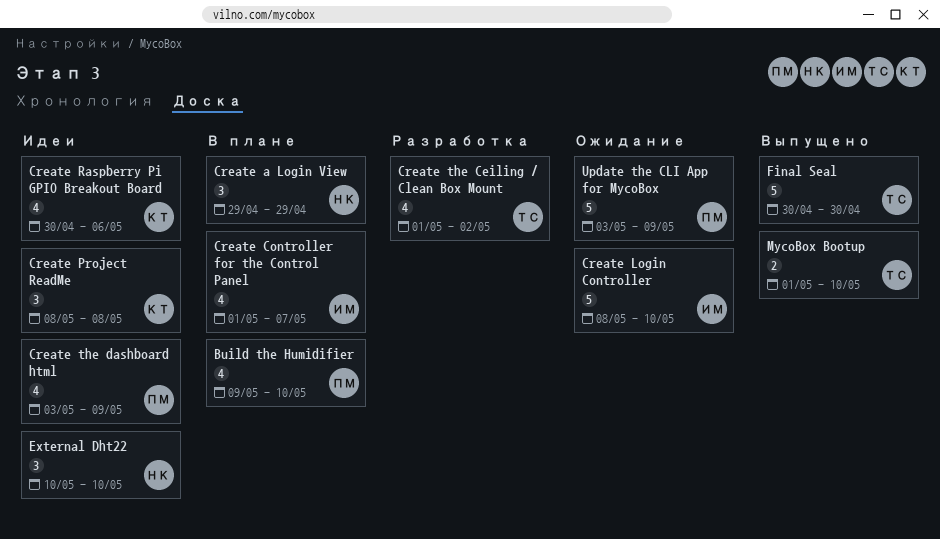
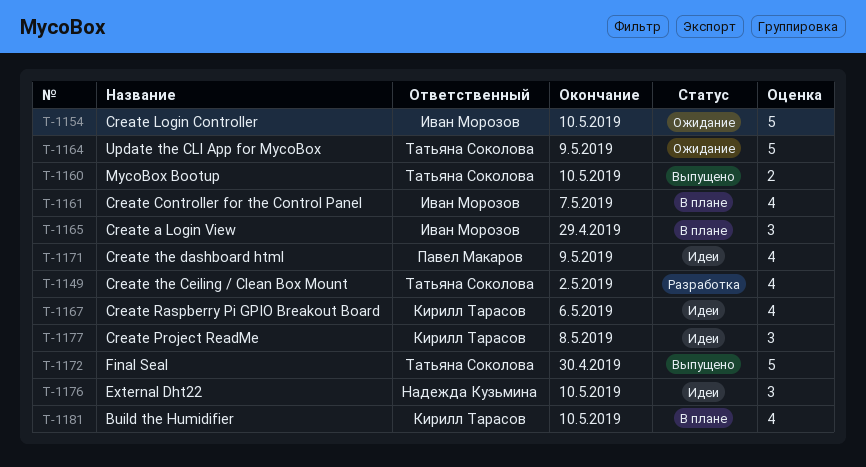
Build the Humidifier, owner: Павел Макаров -> Кирилл Тарасов
Create a Login View, owner: Надежда Кузьмина -> Иван Морозов
Update the CLI App for MycoBox, owner: Павел Макаров -> Татьяна Соколова

